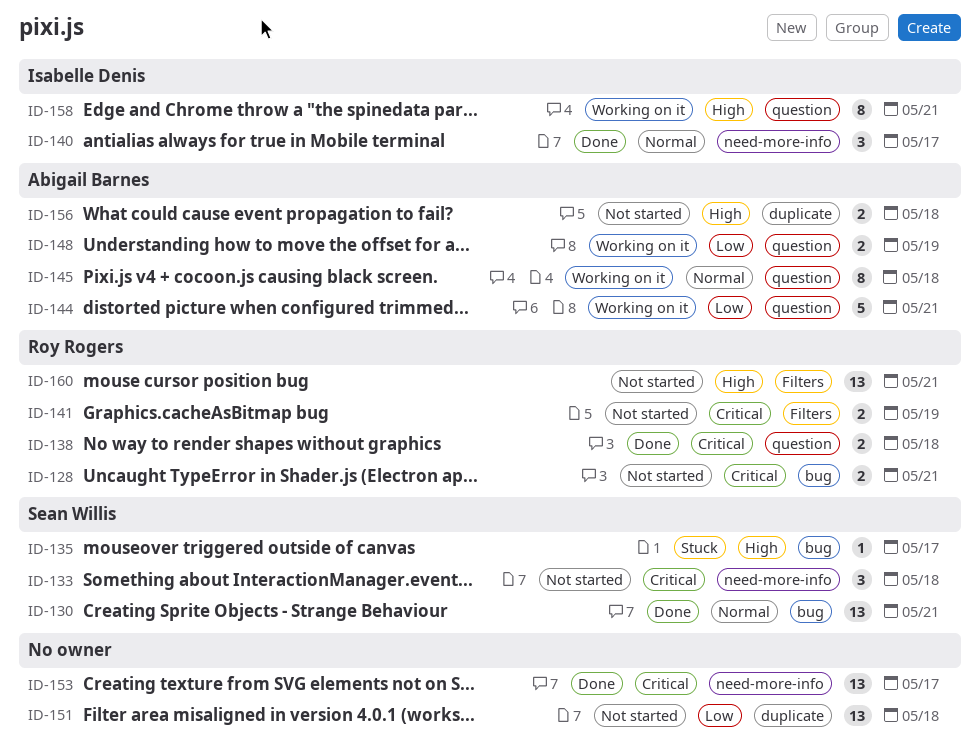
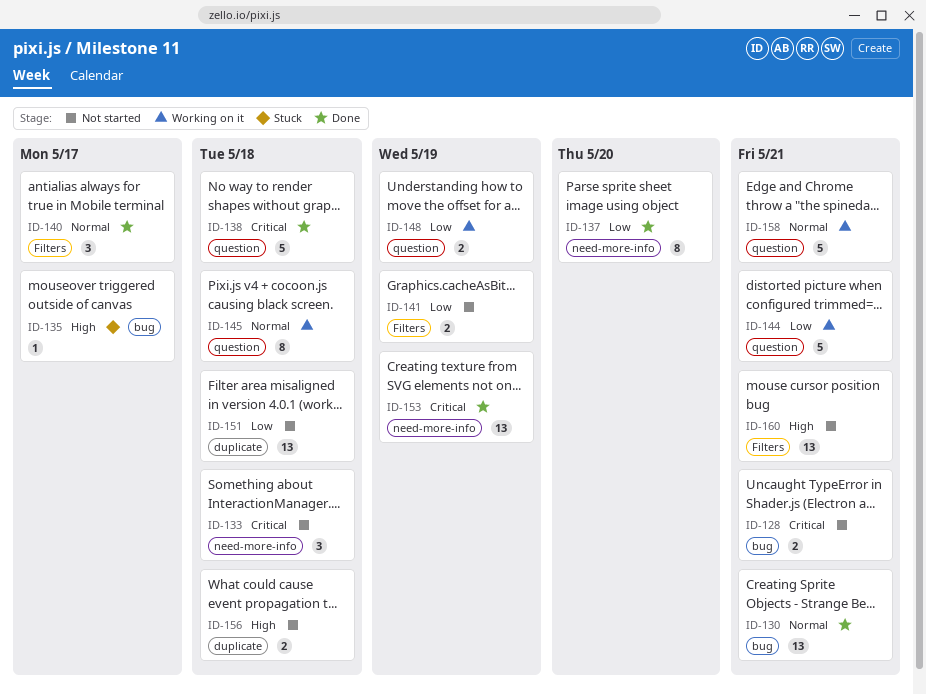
ID-137: none -> present
ID-138, estimate: 2 -> 5
ID-140, label: need-more-info -> Filters
ID-141, priority: Critical -> Low
ID-153, due: May 17 -> May 19
ID-158, priority: High -> Normal
ID-158, estimate: 8 -> 5

